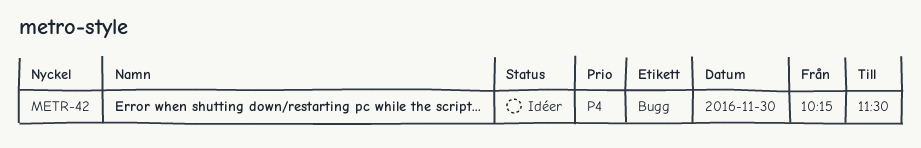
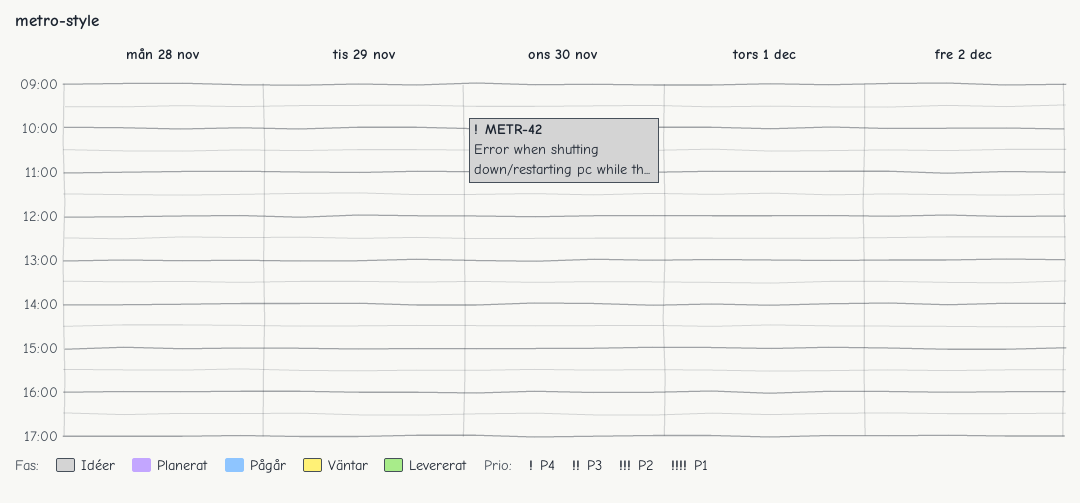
METR-42, begins: 10:15 -> 09:45
METR-42, ends: 11:30 -> 11:15

